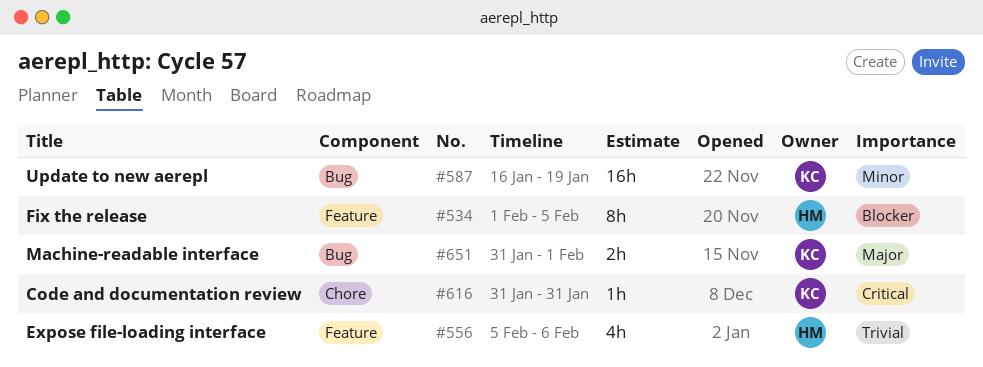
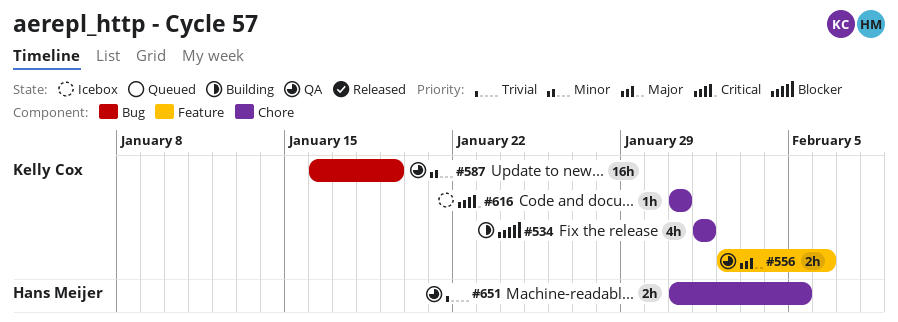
#534, owner: Hans Meijer -> Kelly Cox
#534, label: Feature -> Chore
#534, estimate: 8h -> 4h
#534, due: Feb 5 -> Feb 1
#556, owner: Hans Meijer -> Kelly Cox
#556, priority: Trivial -> Major
#556, estimate: 4h -> 2h
#556, start: Feb 5 -> Feb 2
#651, owner: Kelly Cox -> Hans Meijer
#651, priority: Major -> Trivial
#651, label: Bug -> Chore
#651, due: Feb 1 -> Feb 5

